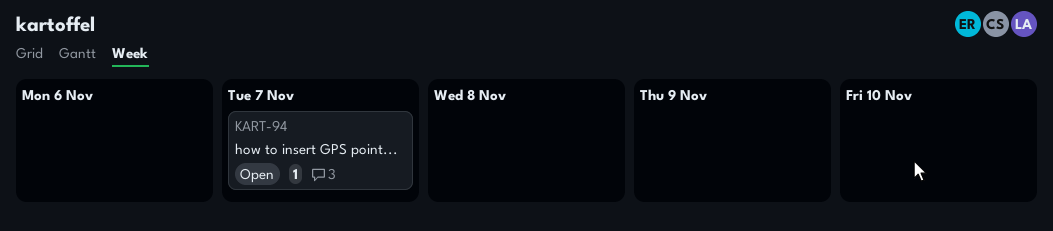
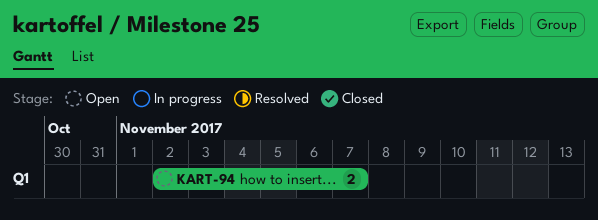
KART-94, estimate: 1 -> 2

